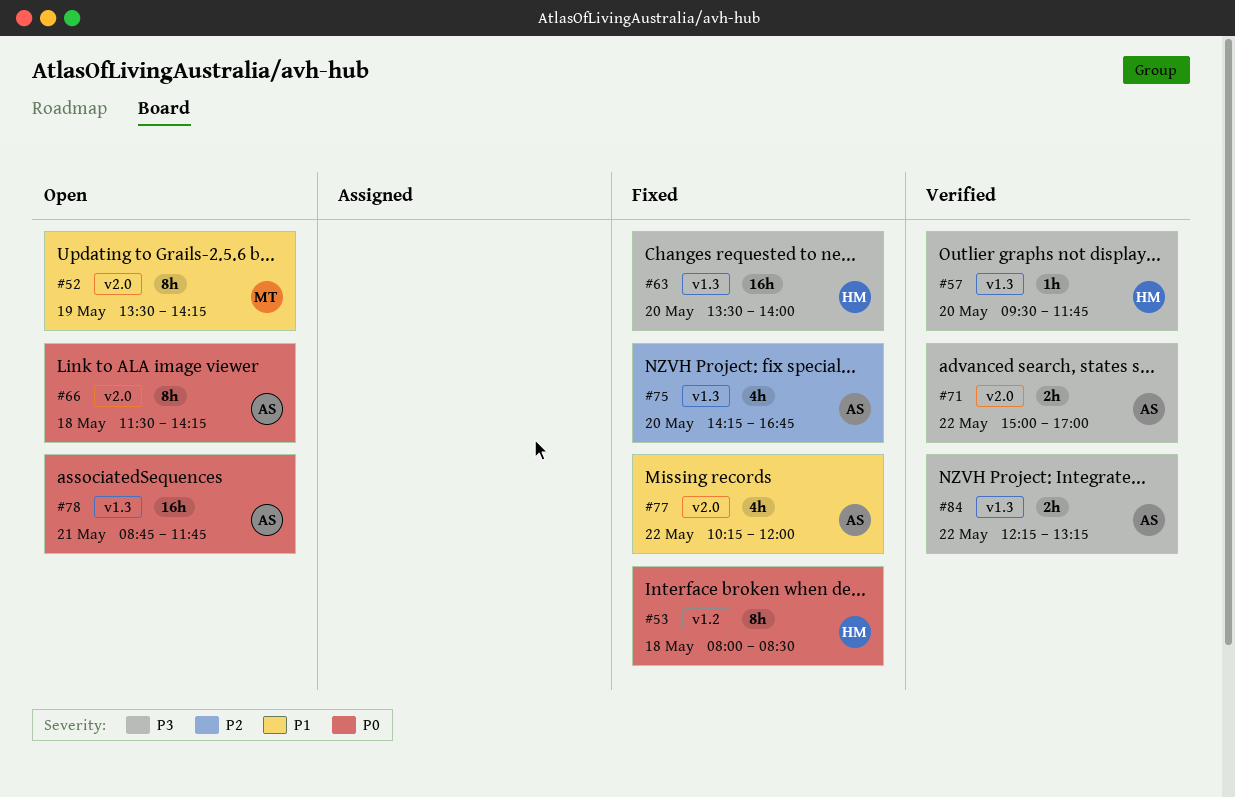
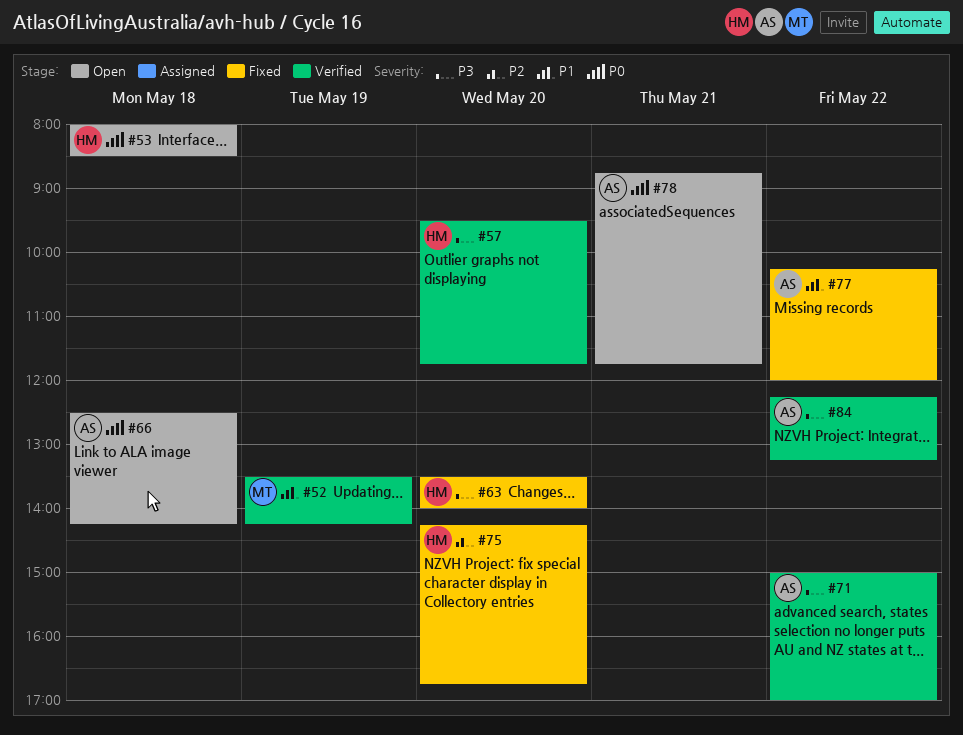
#52, status: Open -> Verified
#53, status: Fixed -> Open
#66, begins: 11:30 -> 12:30
#75, owner: AS -> HM

